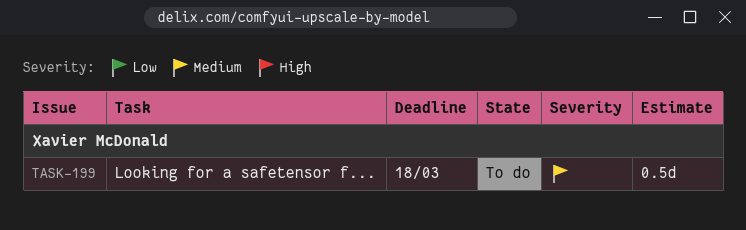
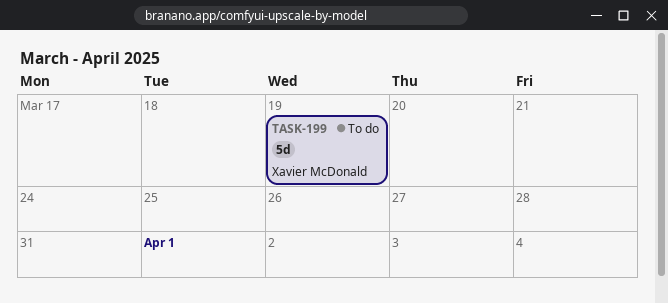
TASK-199, estimate: 0.5d -> 5d
TASK-199, due: Mar 18 -> Mar 19

